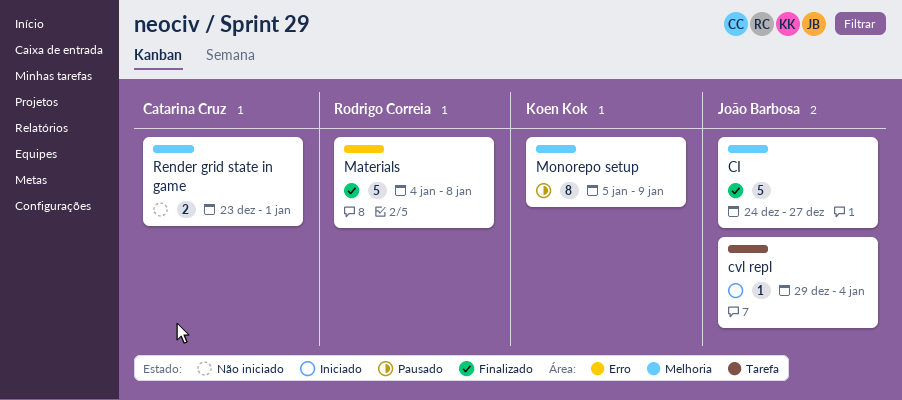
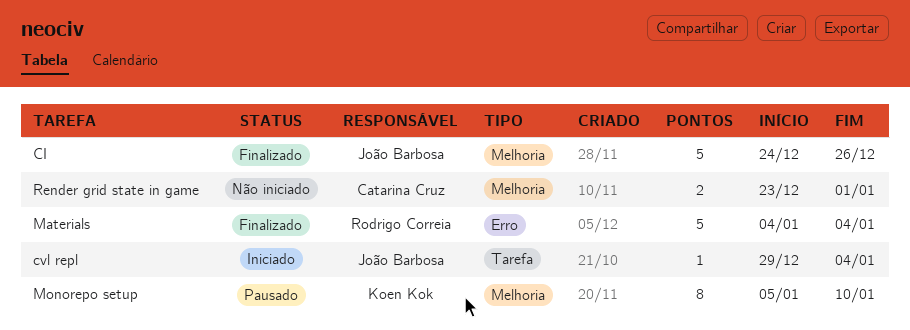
CI, due: Dec 27 -> Dec 26
Materials, due: Jan 8 -> Jan 4
Monorepo setup, due: Jan 9 -> Jan 10

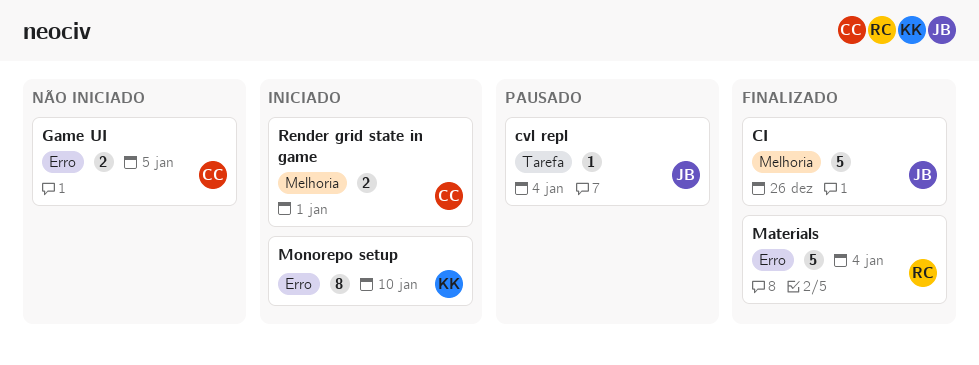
cvl repl, status: Iniciado -> Pausado
Game UI: none -> present
Monorepo setup, status: Pausado -> Iniciado
Monorepo setup, label: Melhoria -> Erro
Render grid state in game, status: Não iniciado -> Iniciado

